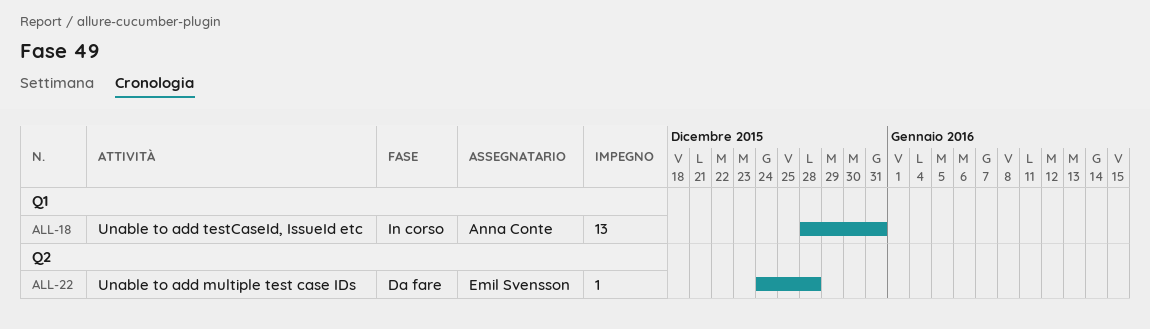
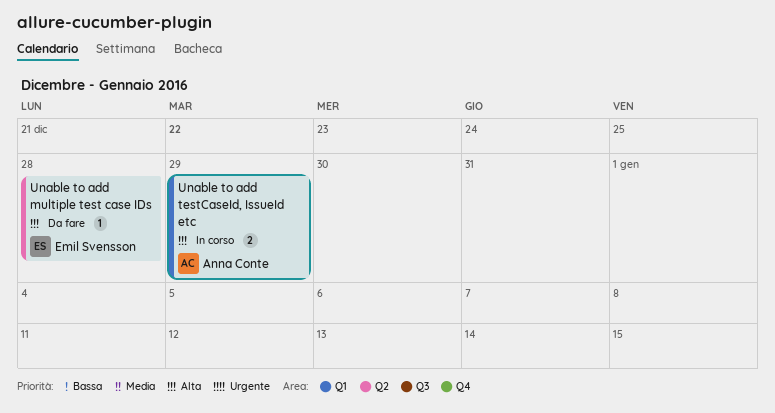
Unable to add testCaseId, IssueId etc, estimate: 13 -> 2
Unable to add testCaseId, IssueId etc, due: Dec 31 -> Dec 29

